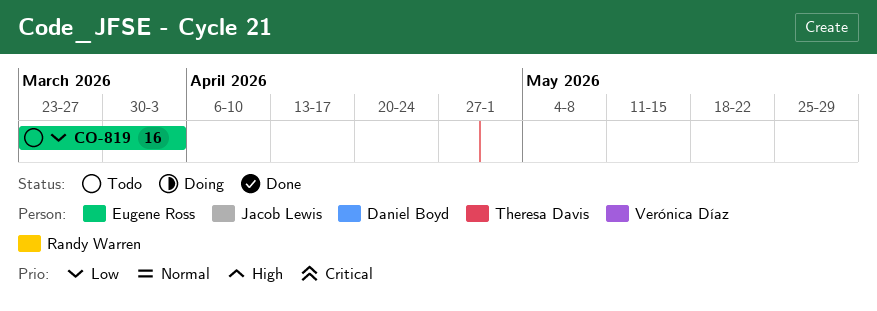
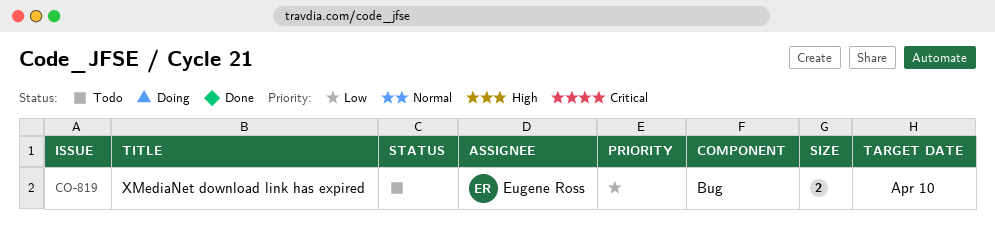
CO-819, estimate: 16 -> 2
CO-819, due: Apr 3 -> Apr 10

